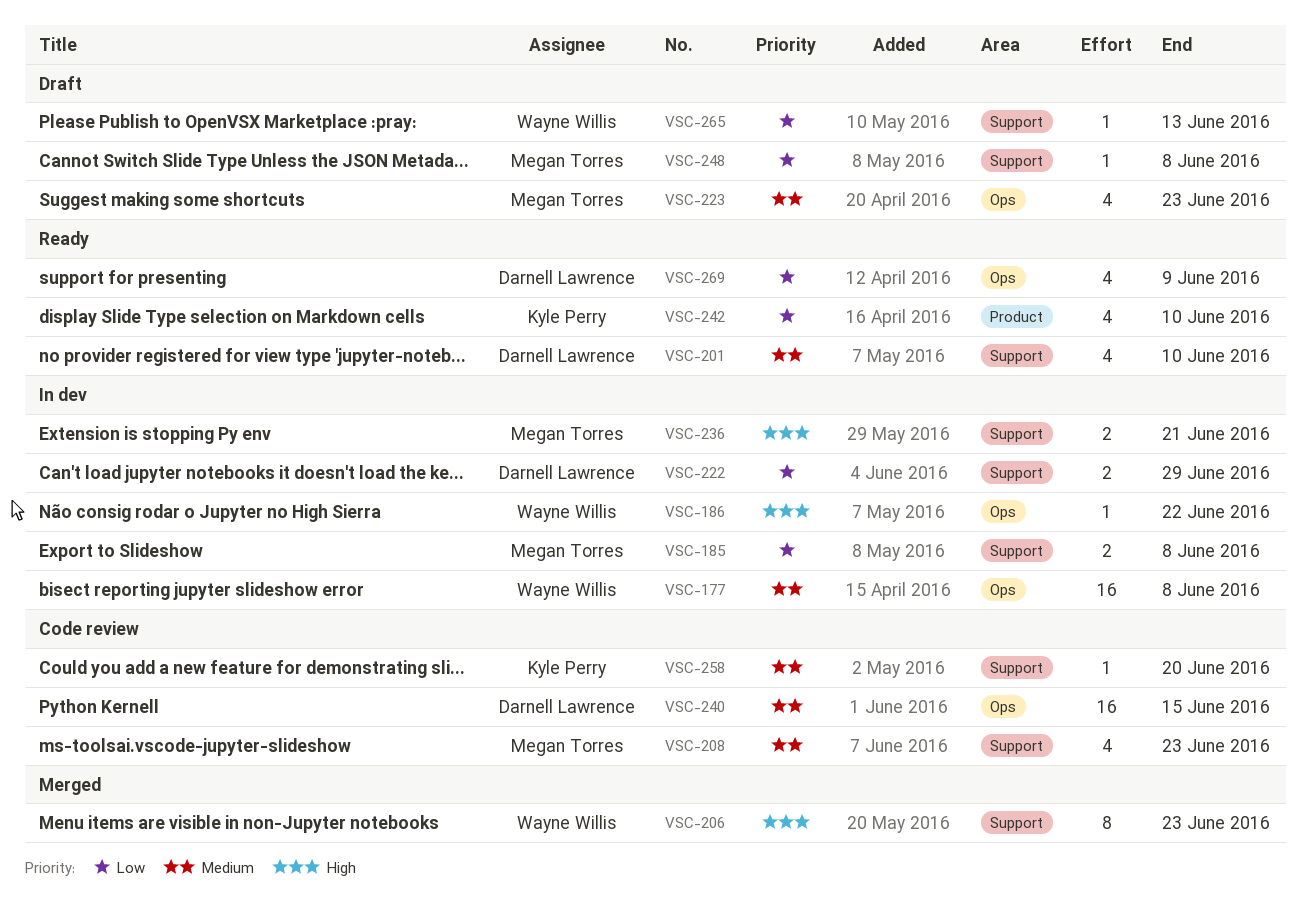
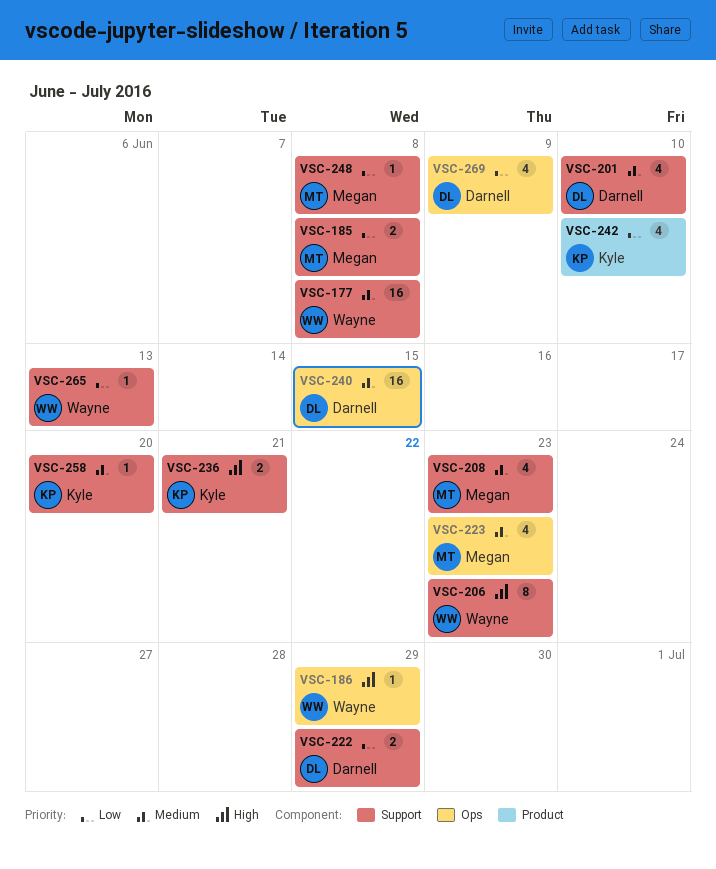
VSC-177, label: Ops -> Support
VSC-186, due: Jun 22 -> Jun 29
VSC-236, owner: Megan Torres -> Kyle Perry

